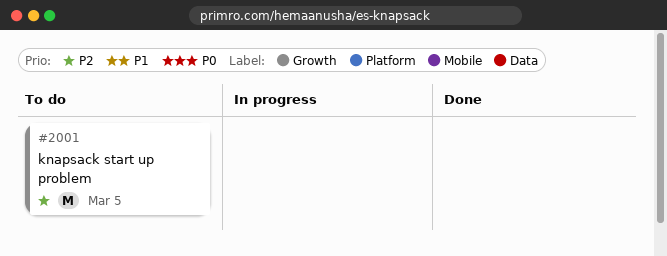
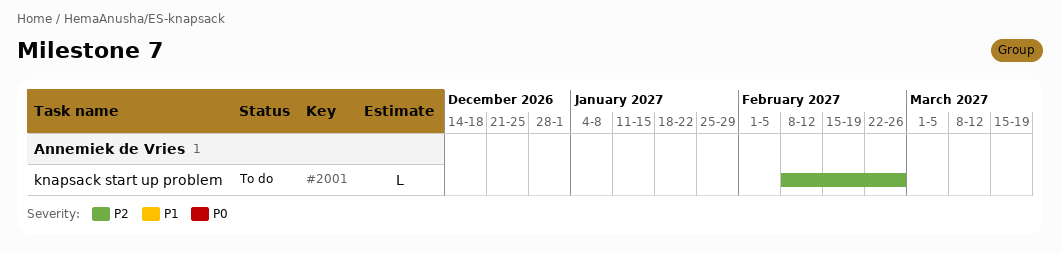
#2001, estimate: M -> L
#2001, due: Mar 5 -> Feb 26

